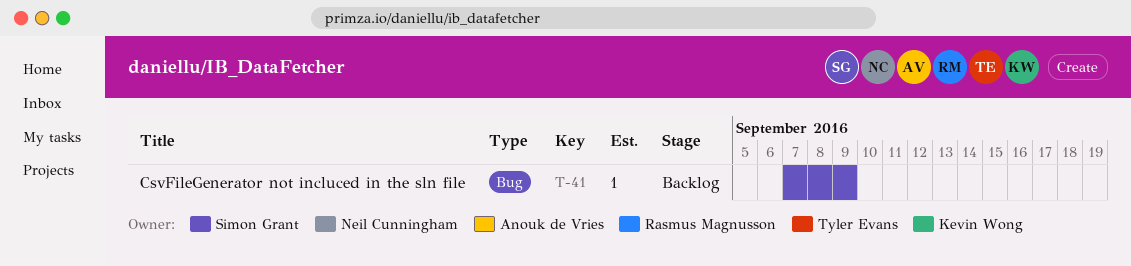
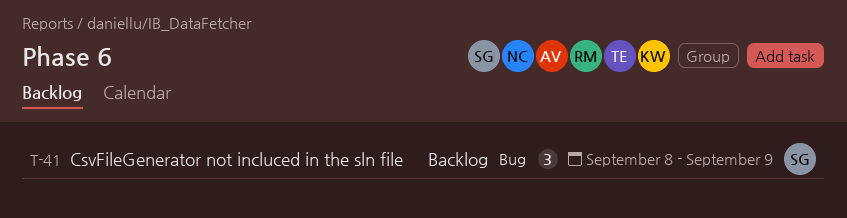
T-41, estimate: 1 -> 3
T-41, start: Sep 7 -> Sep 8

